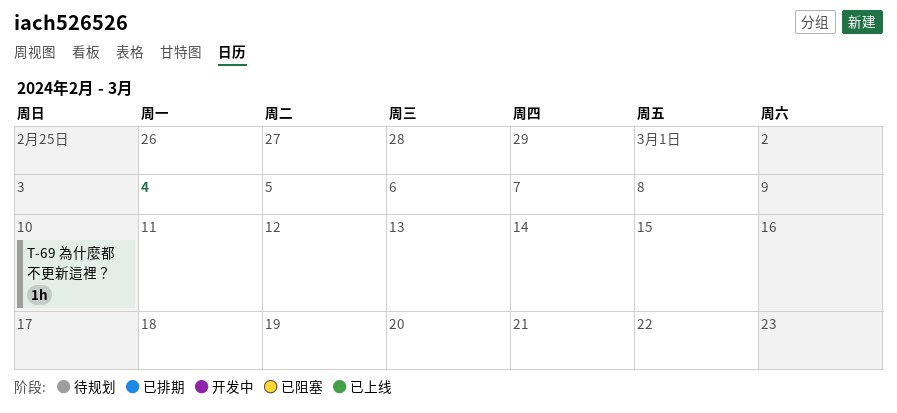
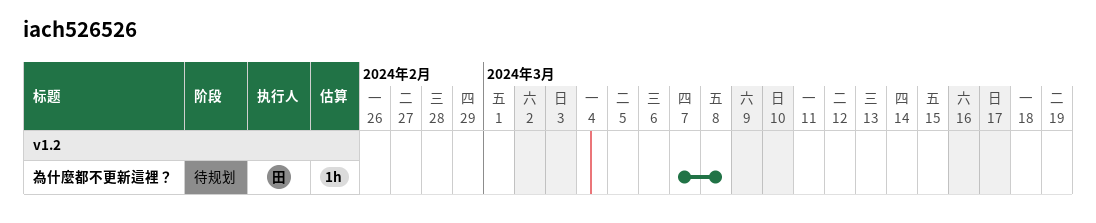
為什麼都不更新這裡？, due: Mar 10 -> Mar 8

